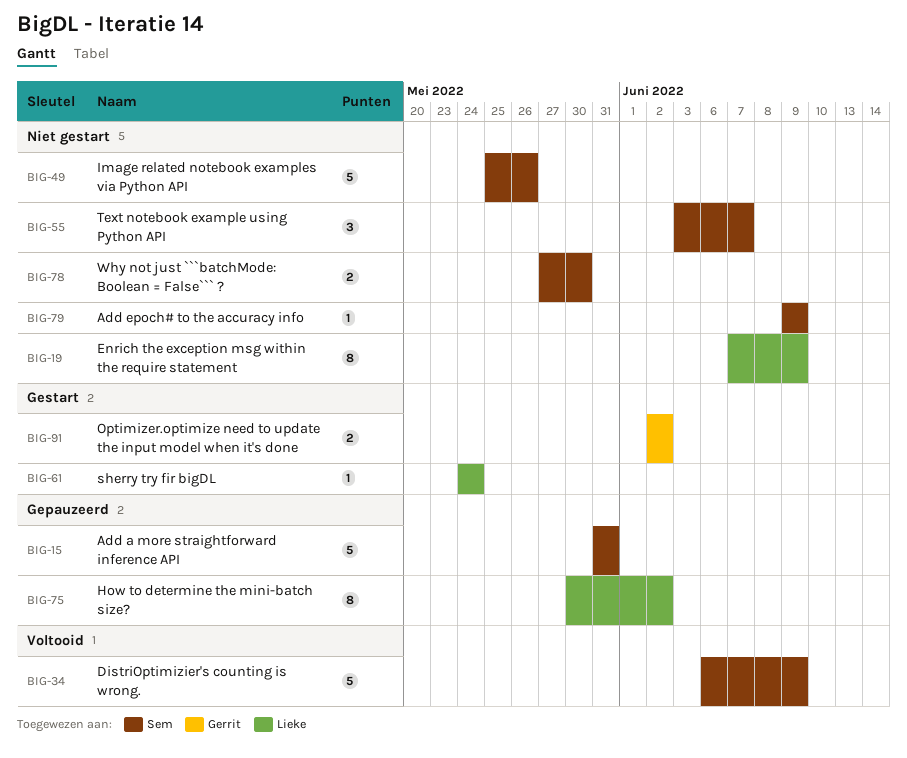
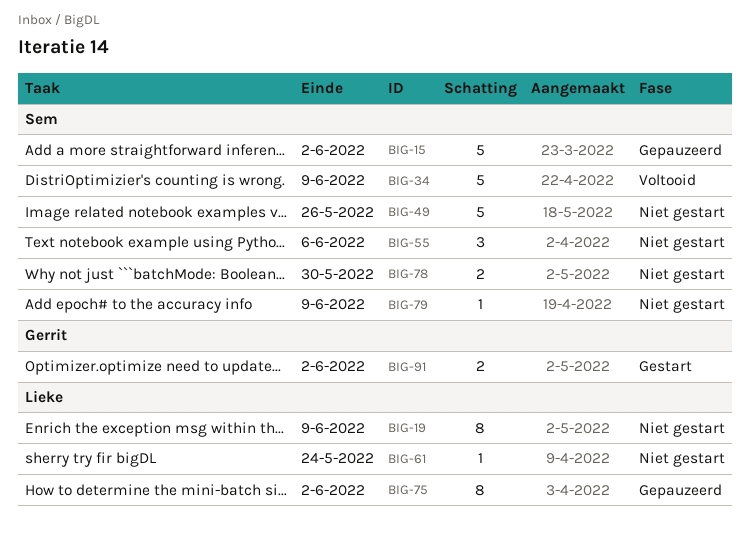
BIG-15, due: May 31 -> Jun 2
BIG-55, due: Jun 7 -> Jun 6
BIG-61, status: Gestart -> Niet gestart

